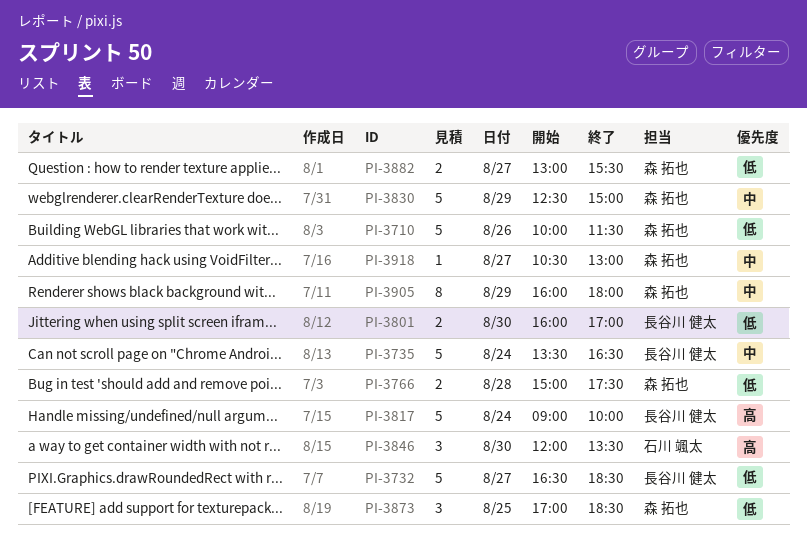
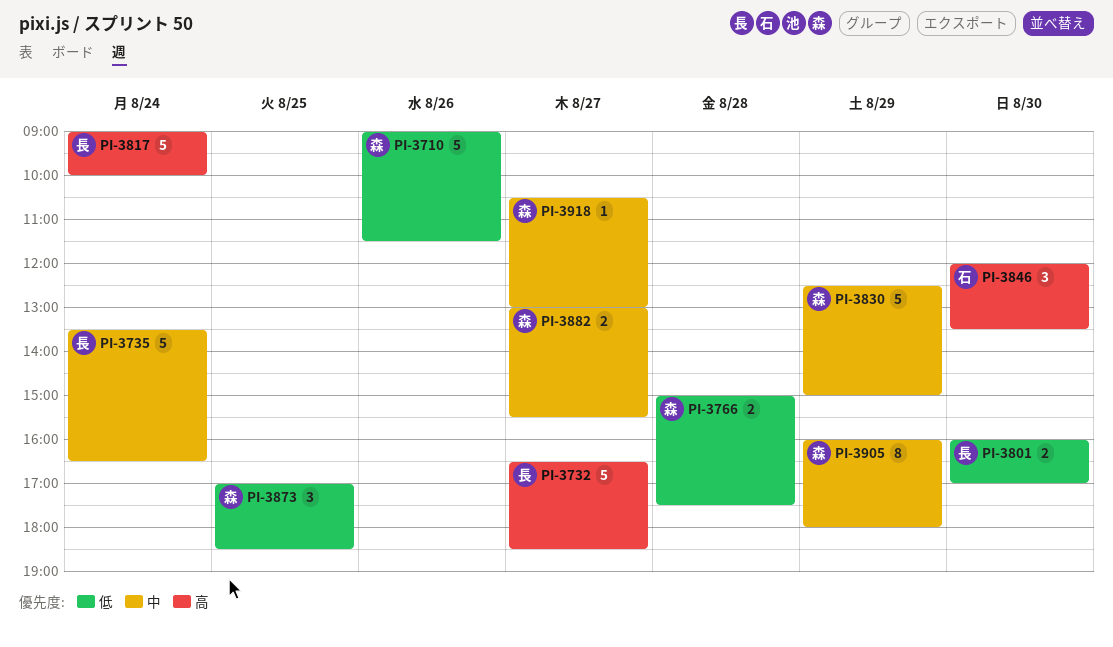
PI-3710, begins: 10:00 -> 09:00
PI-3732, priority: 低 -> 高
PI-3882, priority: 低 -> 中

